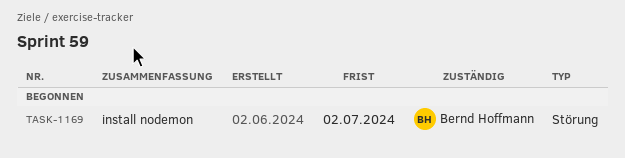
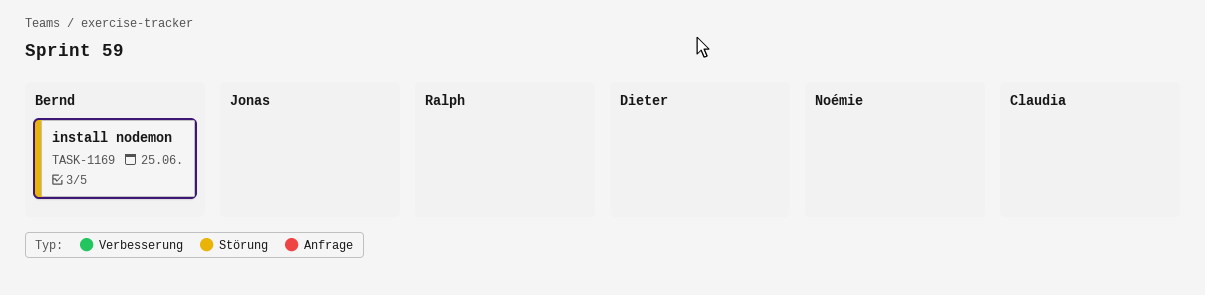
TASK-1169, due: Jul 2 -> Jun 25

